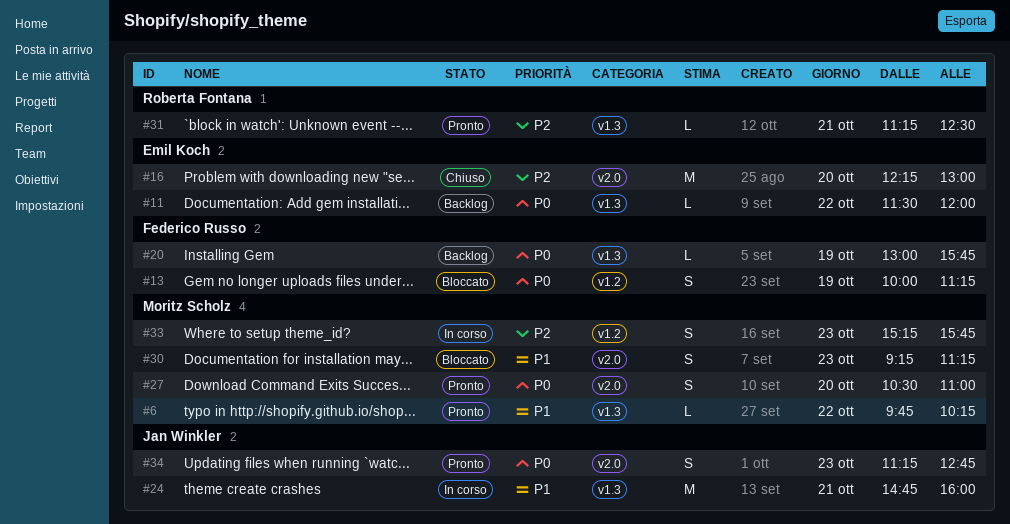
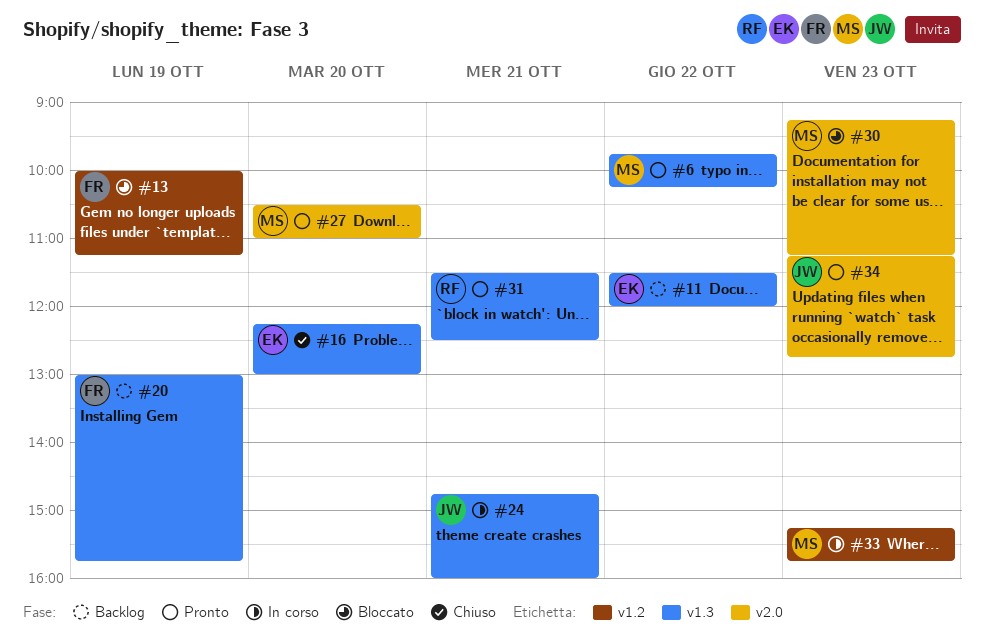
#16, label: v2.0 -> v1.3
#31, begins: 11:15 -> 11:30

